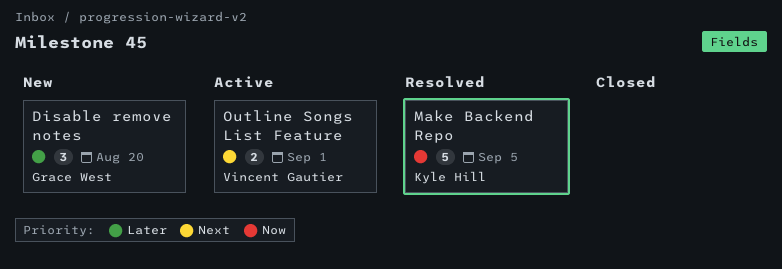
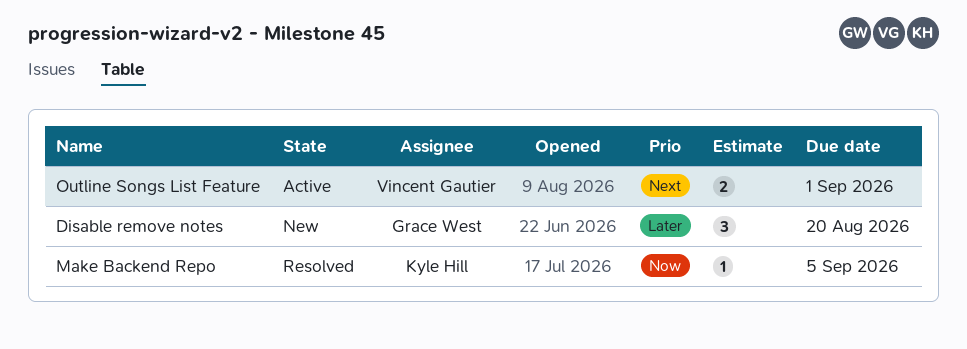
Make Backend Repo, estimate: 5 -> 1

